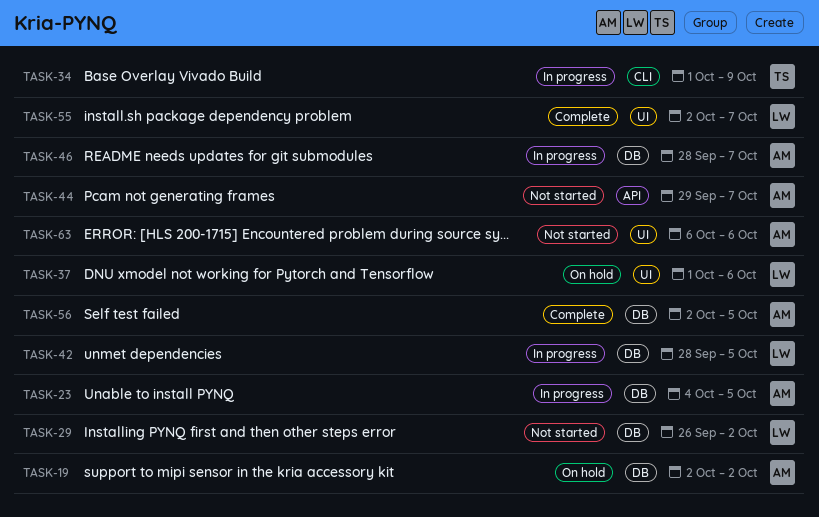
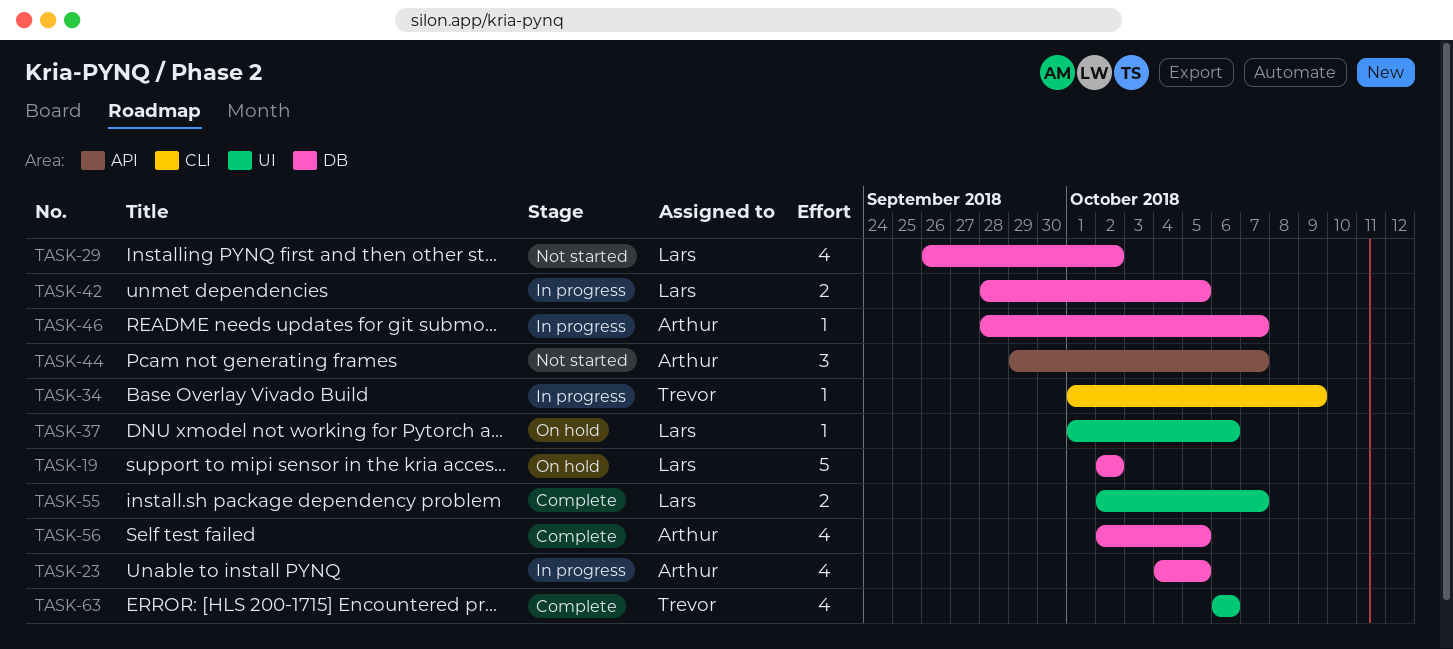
TASK-19, owner: Arthur -> Lars
TASK-63, status: Not started -> Complete
TASK-63, owner: Arthur -> Trevor

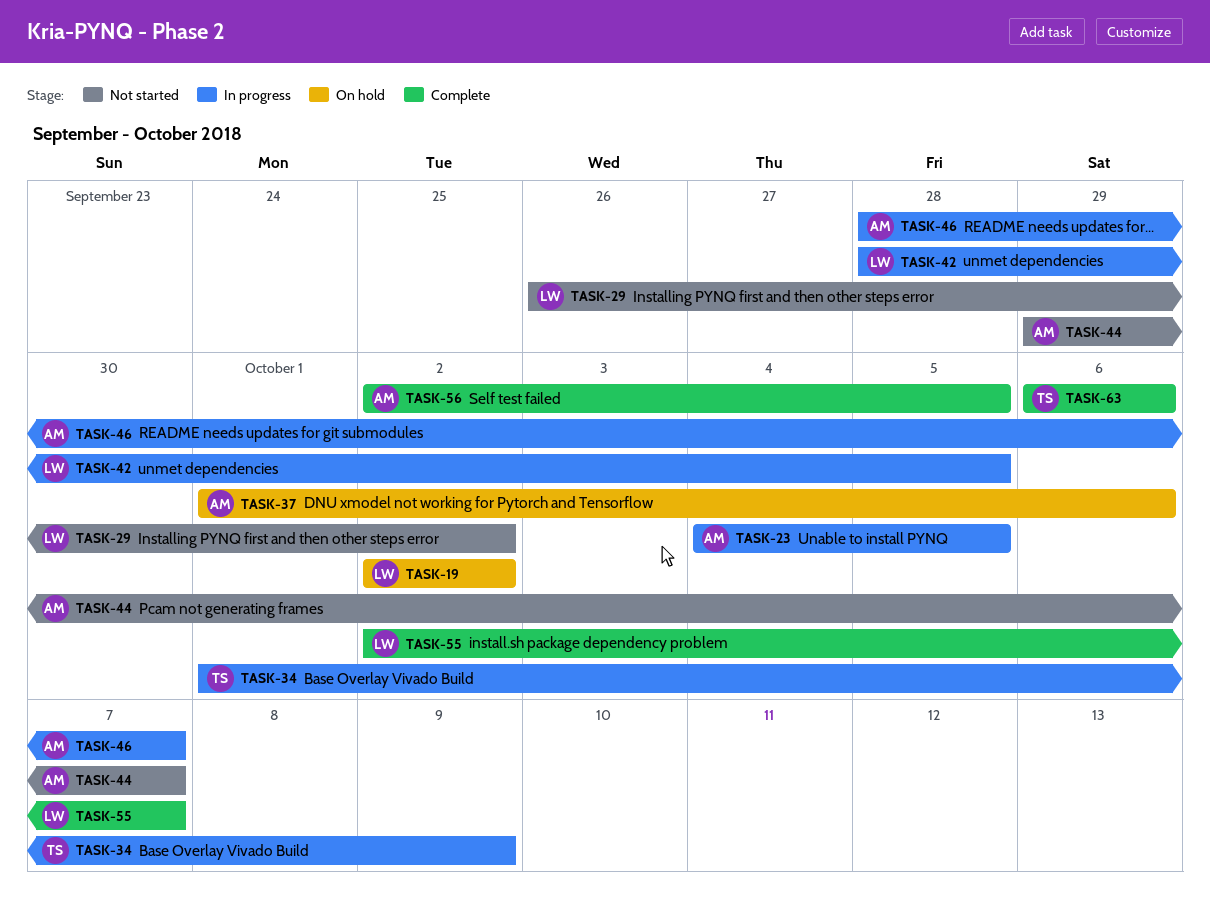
TASK-37, owner: Lars -> Arthur

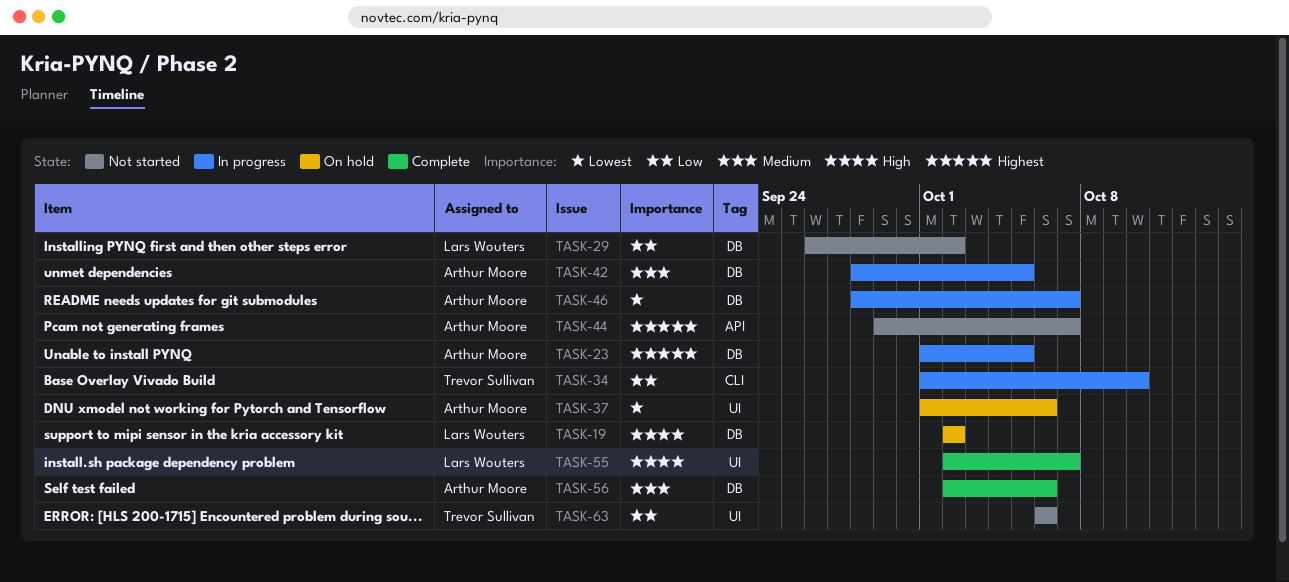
TASK-23, start: Oct 4 -> Oct 1
TASK-34, due: Oct 9 -> Oct 10
TASK-42, owner: Lars Wouters -> Arthur Moore
TASK-56, due: Oct 5 -> Oct 6
TASK-63, status: Complete -> Not started

